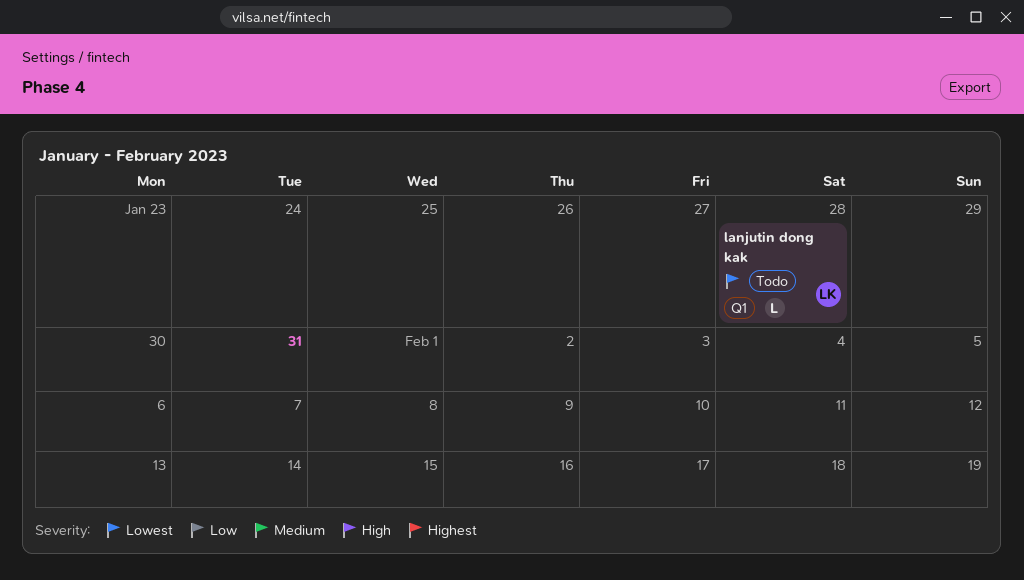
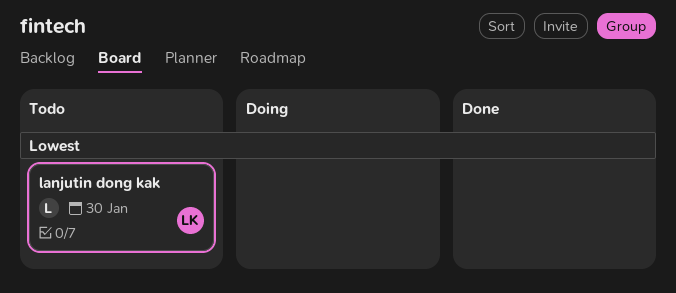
lanjutin dong kak, due: Jan 28 -> Jan 30

